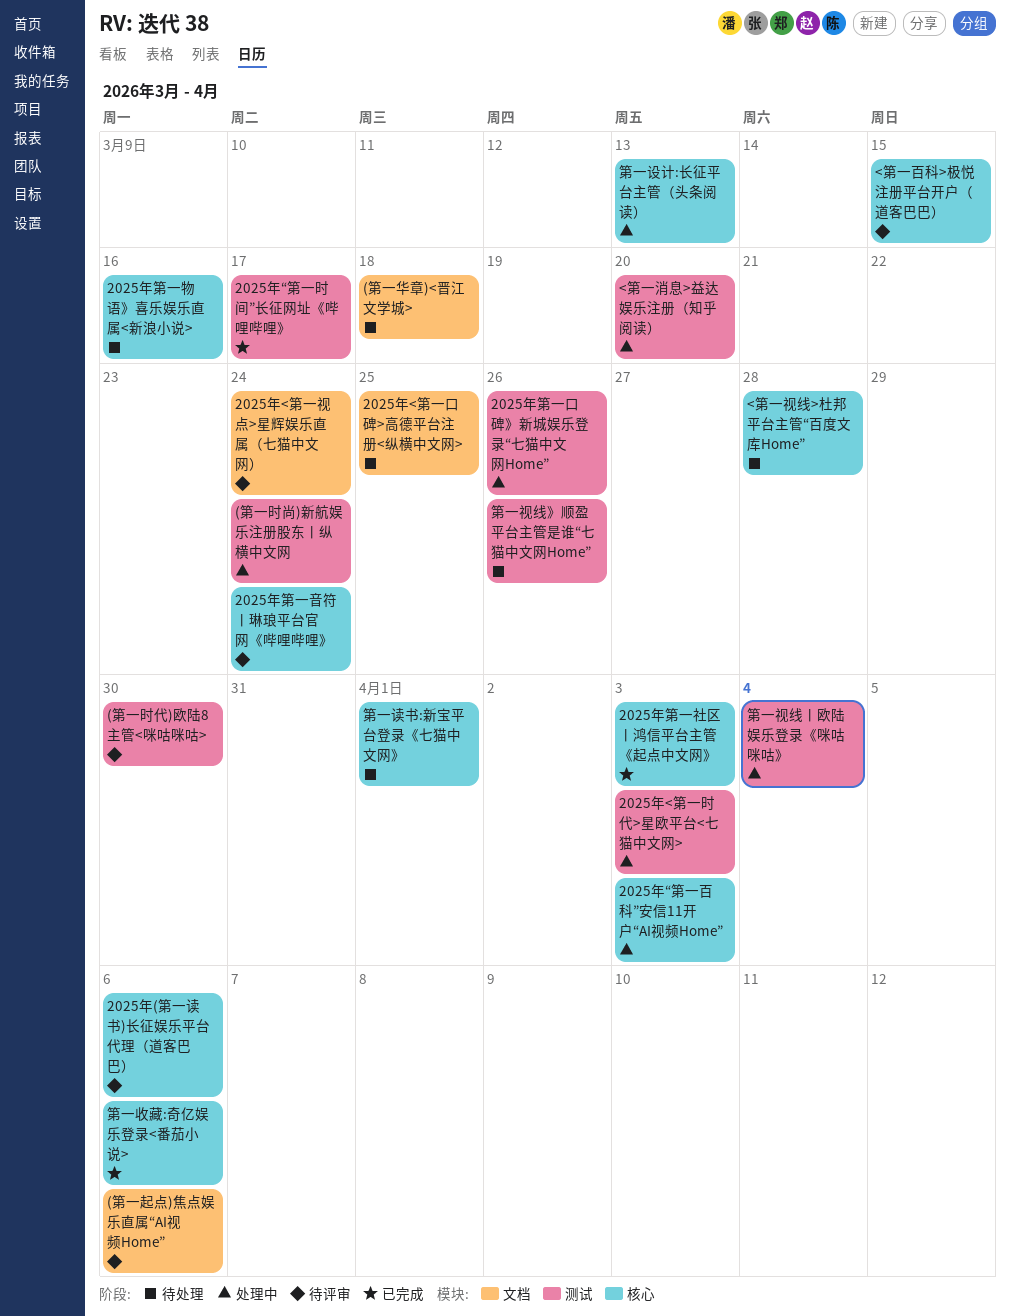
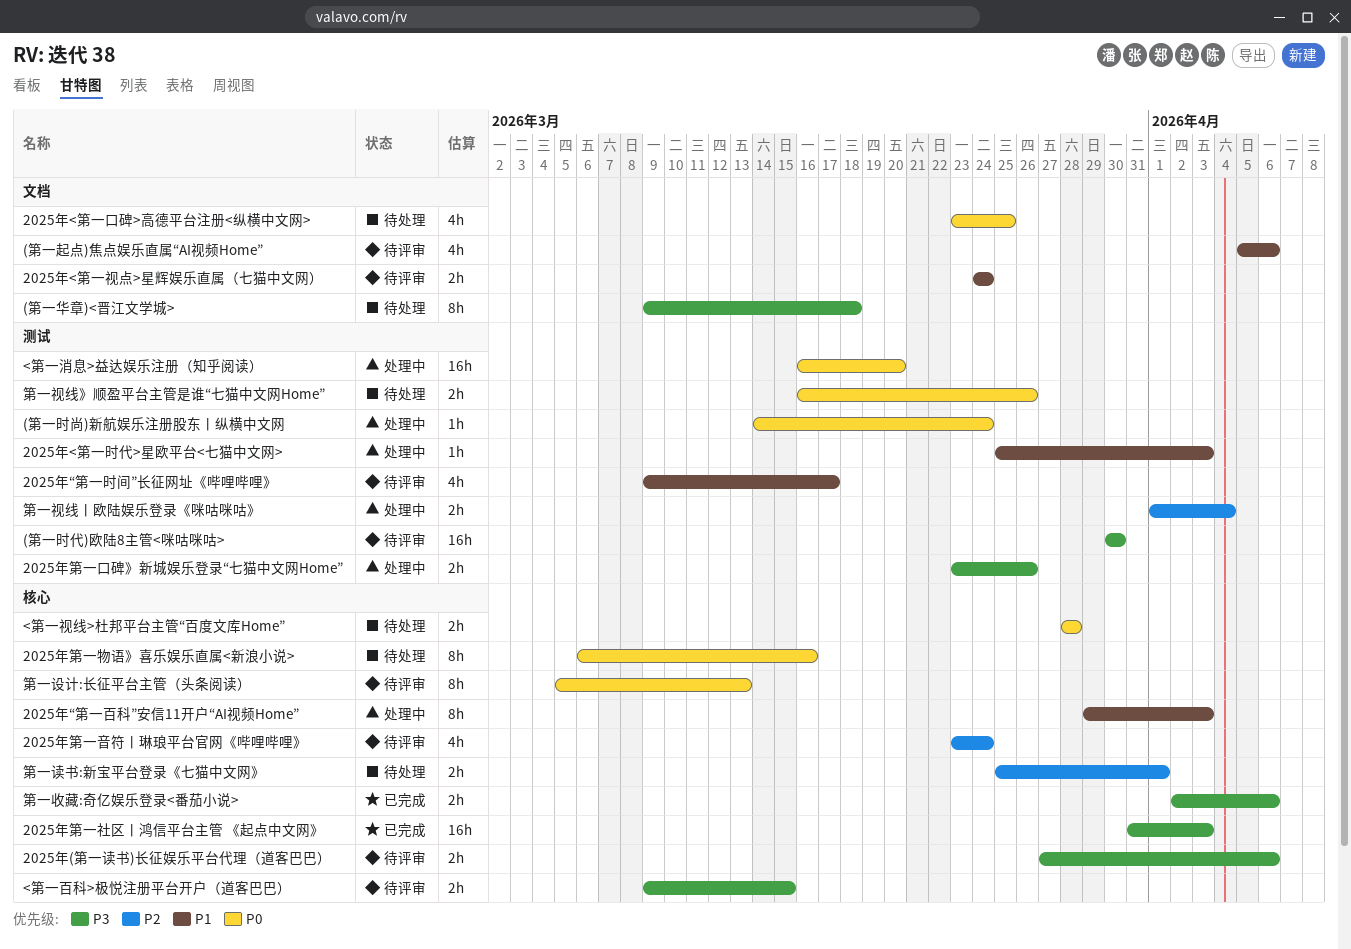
2025年“第一时间”长征网址《哔哩哔哩》, status: 已完成 -> 待评审
第一设计:长征平台主管（头条阅读）, status: 处理中 -> 待评审

